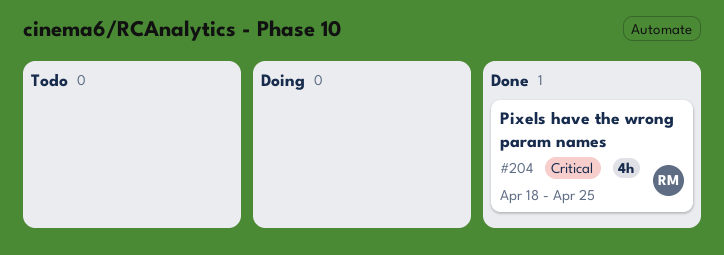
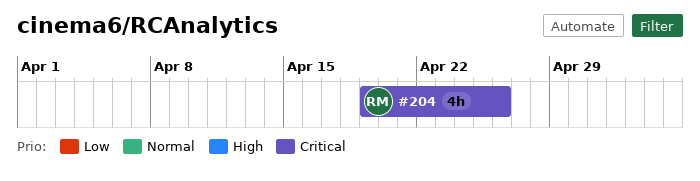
#204, start: Apr 18 -> Apr 19
#204, due: Apr 25 -> Apr 26

